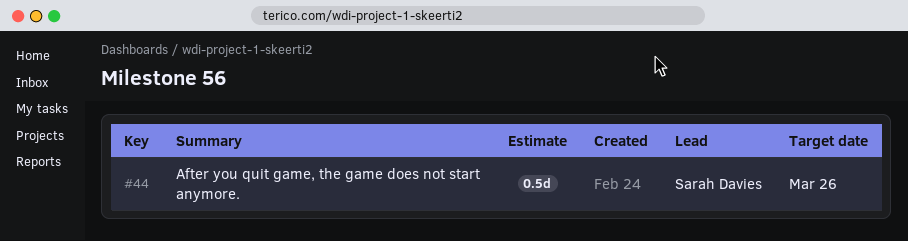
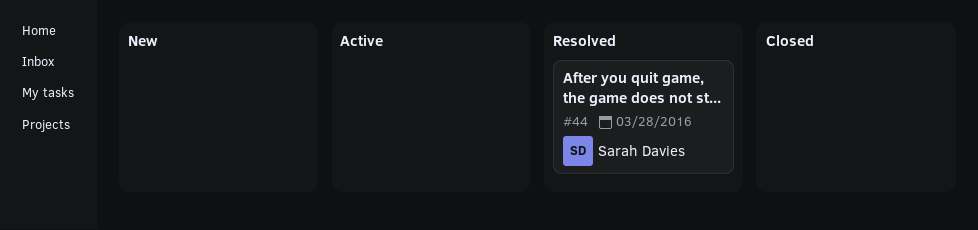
#44, due: Mar 26 -> Mar 28

